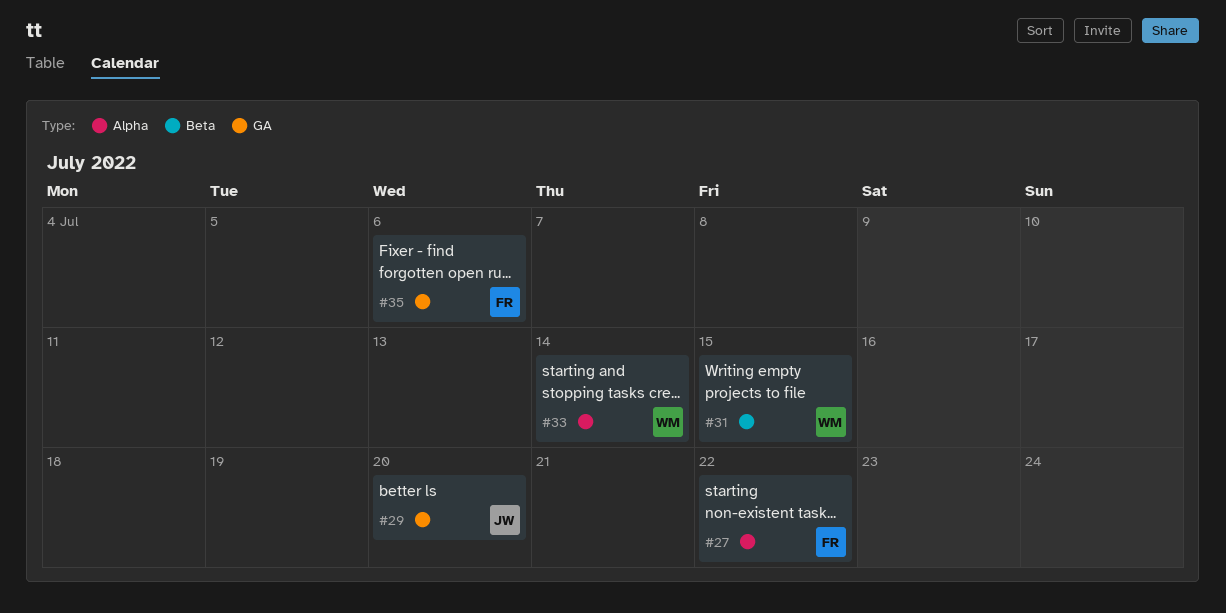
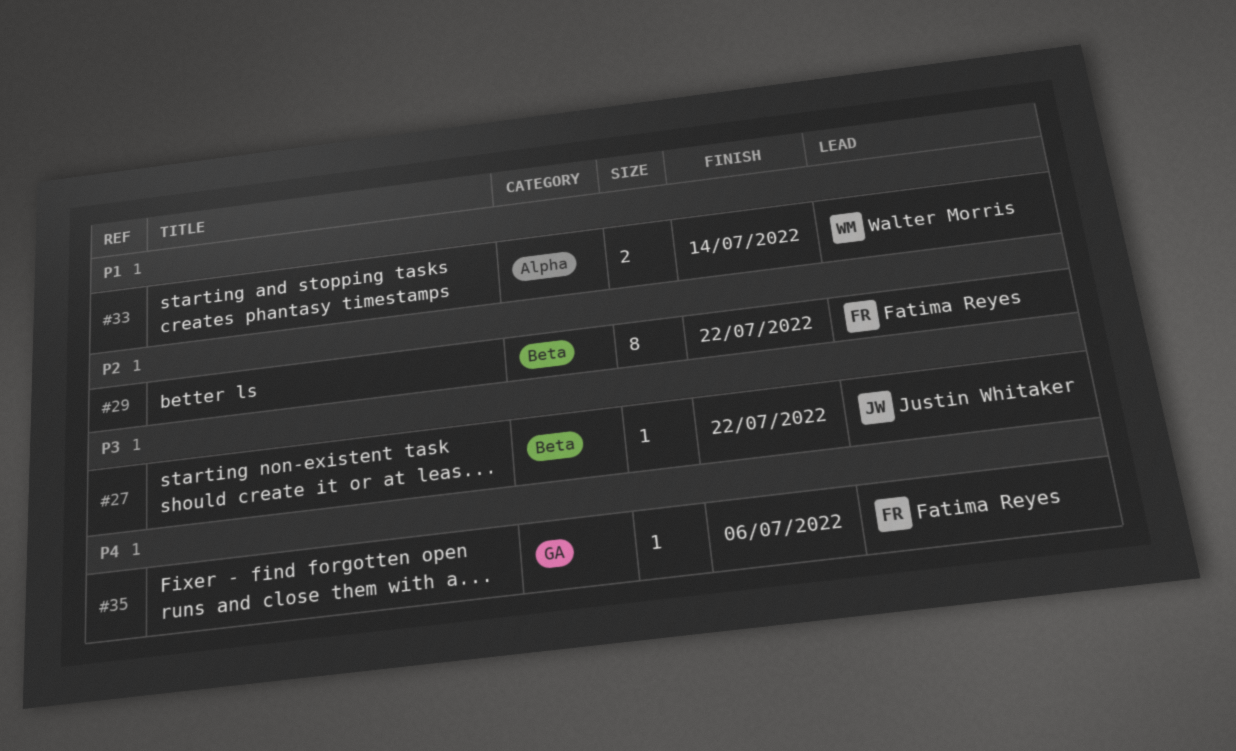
#27, owner: Fatima Reyes -> Justin Whitaker
#27, label: Alpha -> Beta
#29, owner: Justin Whitaker -> Fatima Reyes
#29, label: GA -> Beta
#29, due: Jul 20 -> Jul 22
#31: present -> none

